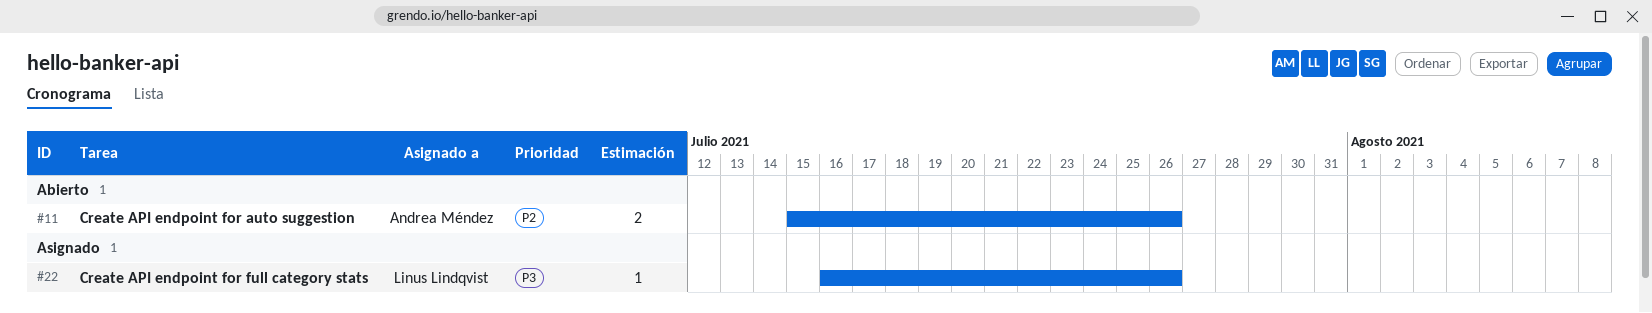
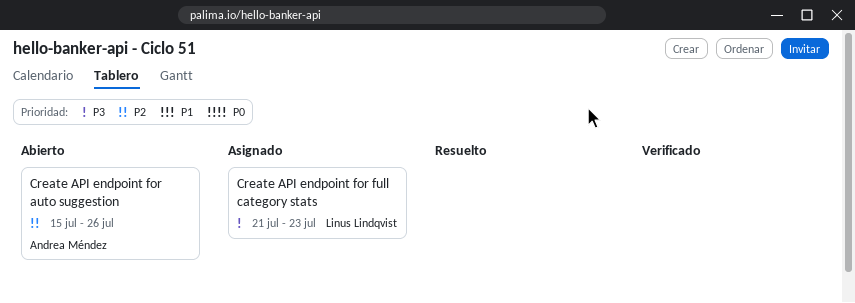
Create API endpoint for full category stats, start: Jul 16 -> Jul 21
Create API endpoint for full category stats, due: Jul 26 -> Jul 23

